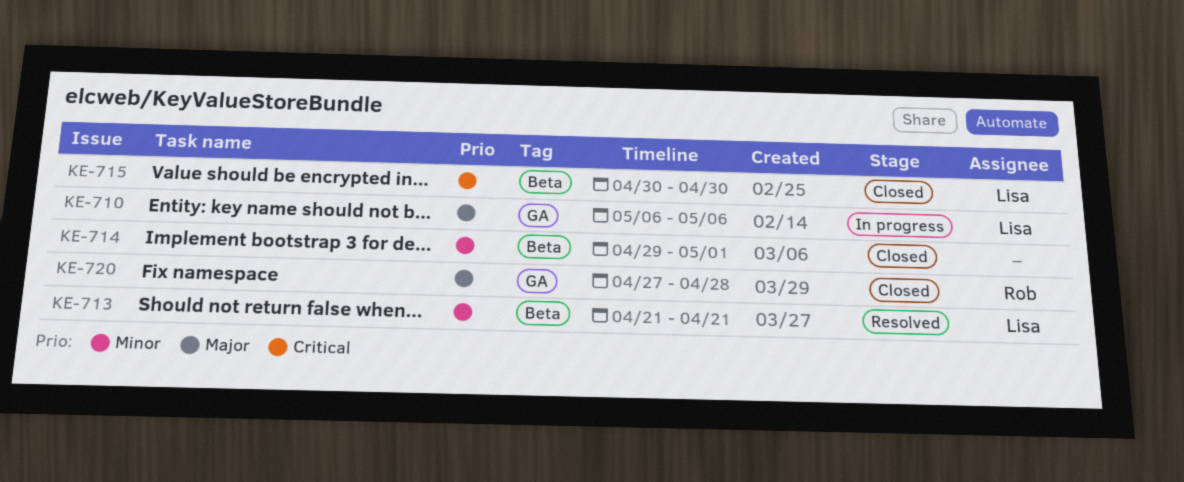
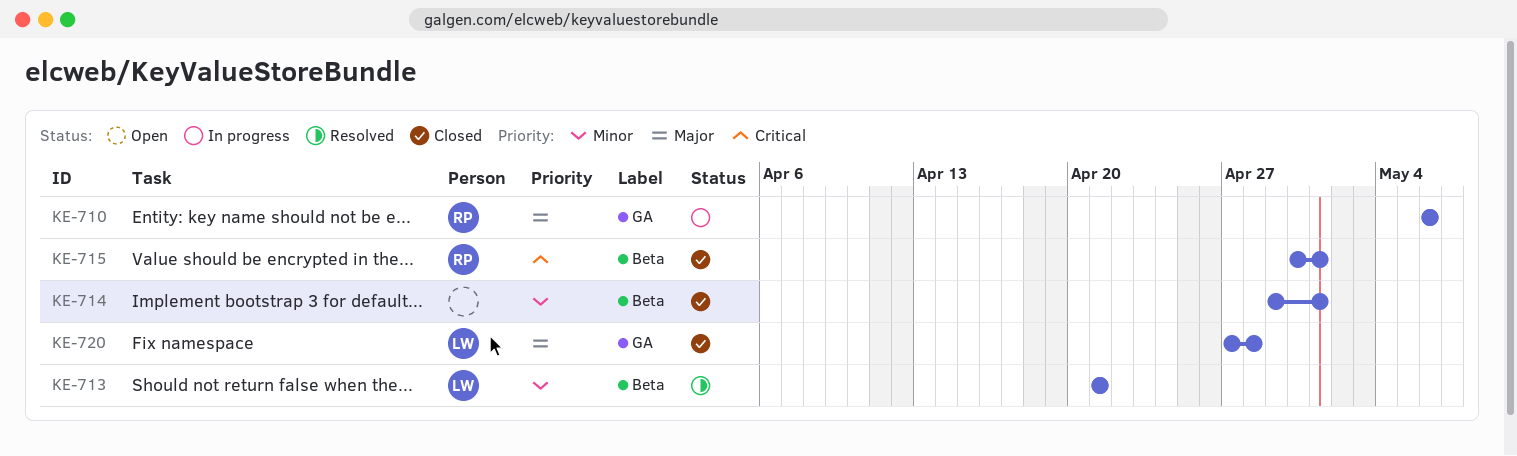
KE-710, owner: Lisa -> Rob
KE-715, owner: Lisa -> Rob
KE-715, due: Apr 30 -> May 1
KE-720, owner: Rob -> Lisa

